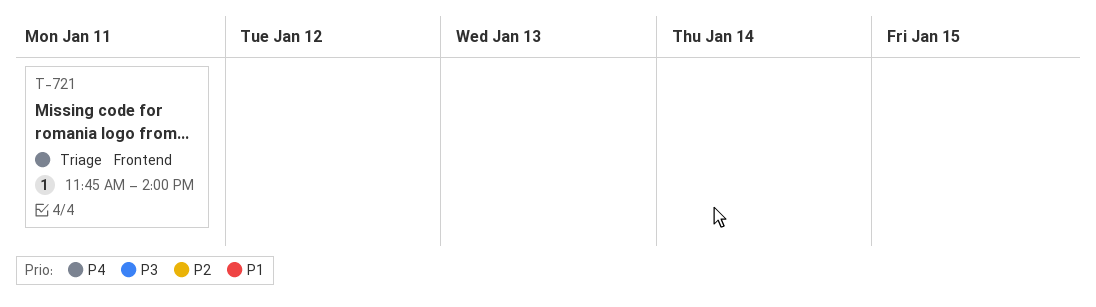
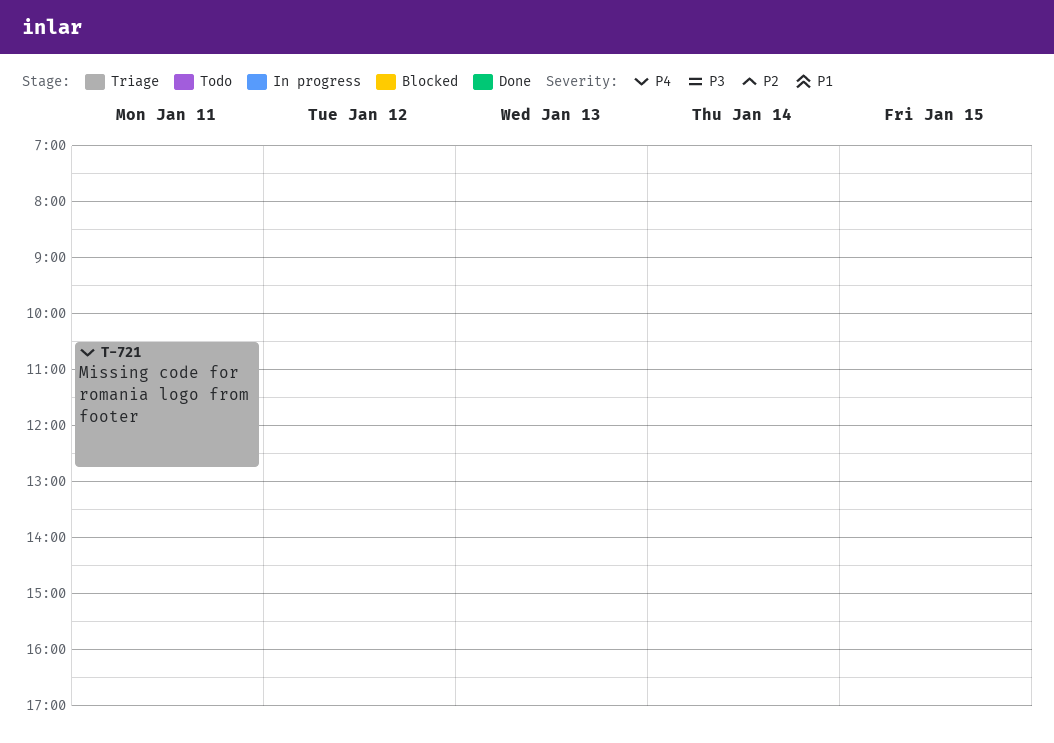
T-721, begins: 11:45 -> 10:30
T-721, ends: 14:00 -> 12:45

